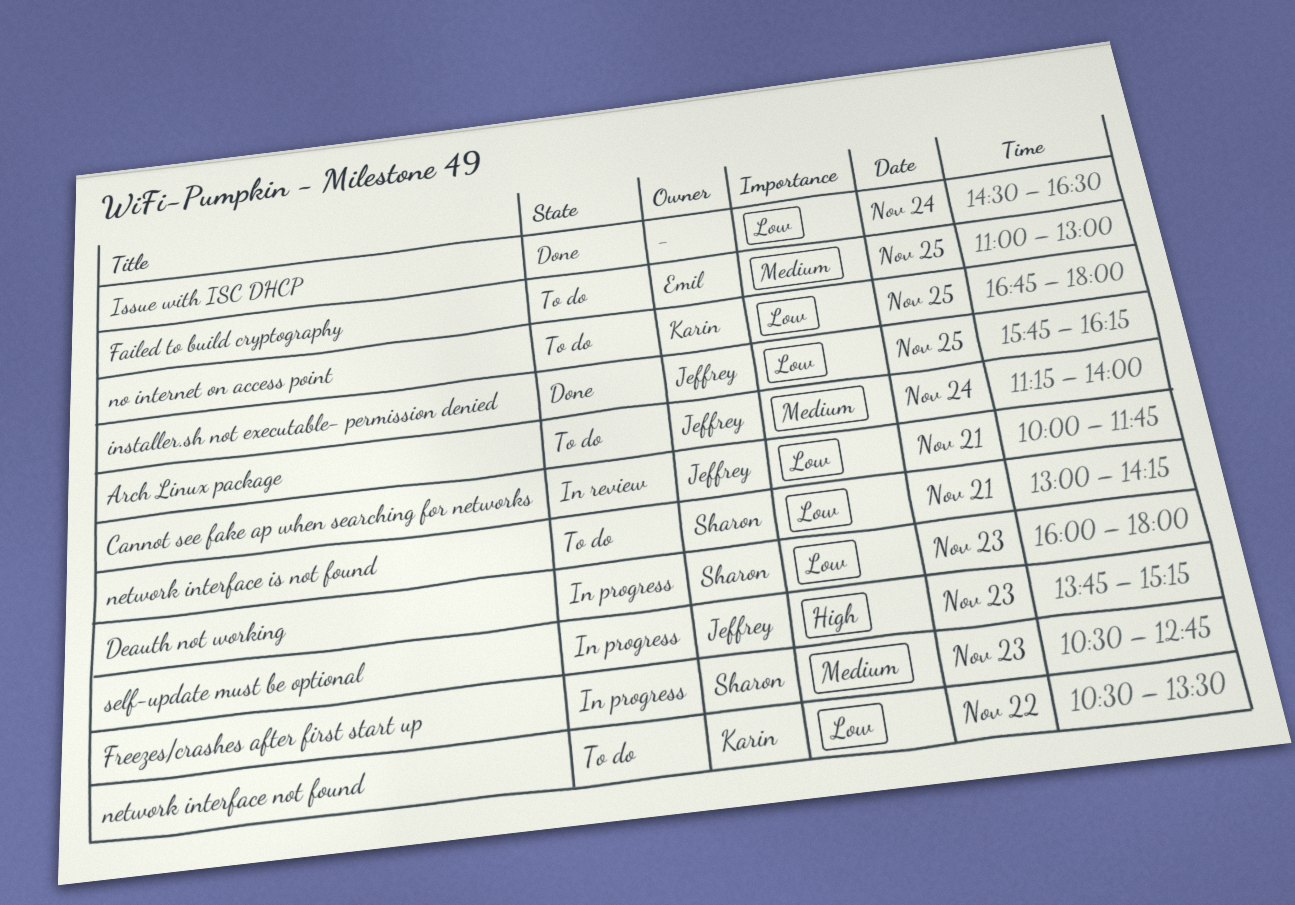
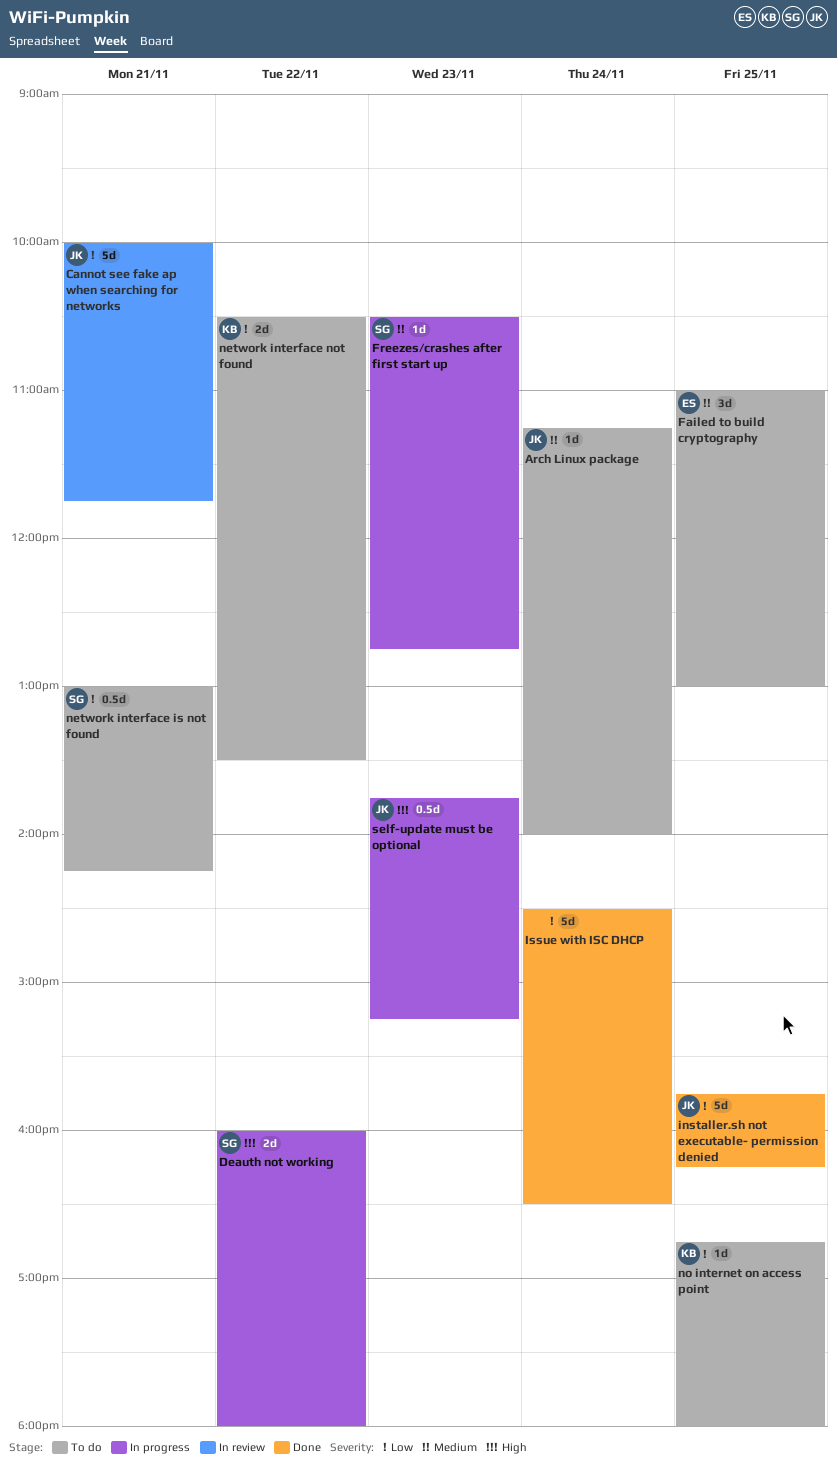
Deauth not working, priority: Low -> High
Deauth not working, day: Nov 23 -> Nov 22

